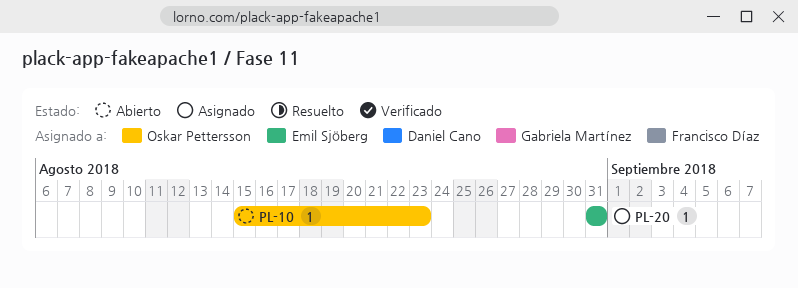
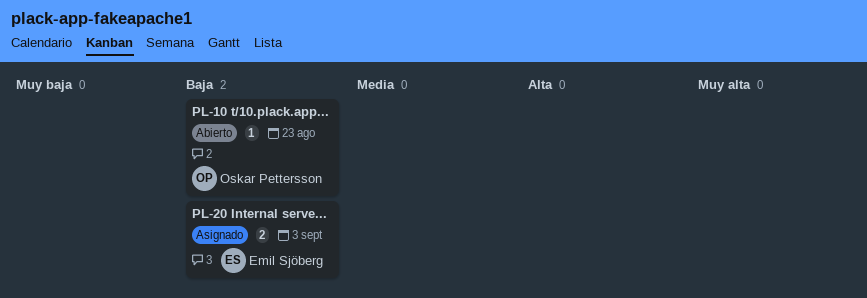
PL-20, estimate: 1 -> 2
PL-20, due: Aug 31 -> Sep 3

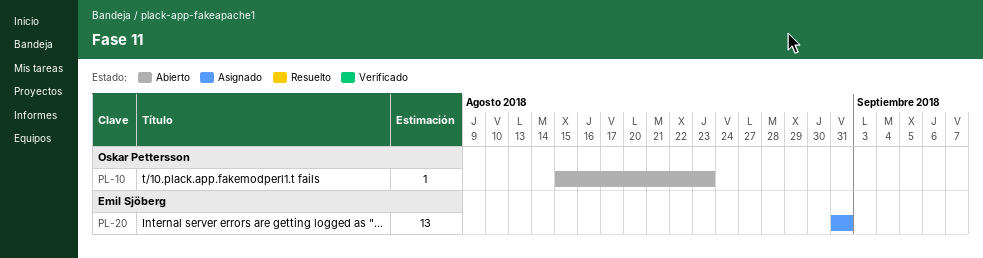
PL-20, estimate: 2 -> 13
PL-20, due: Sep 3 -> Aug 31

